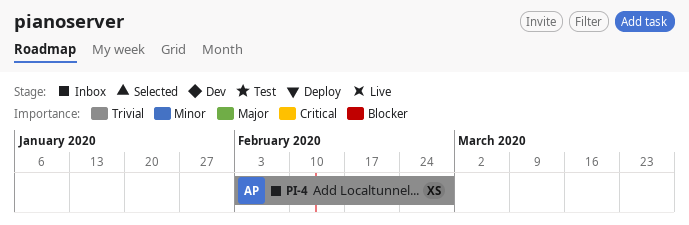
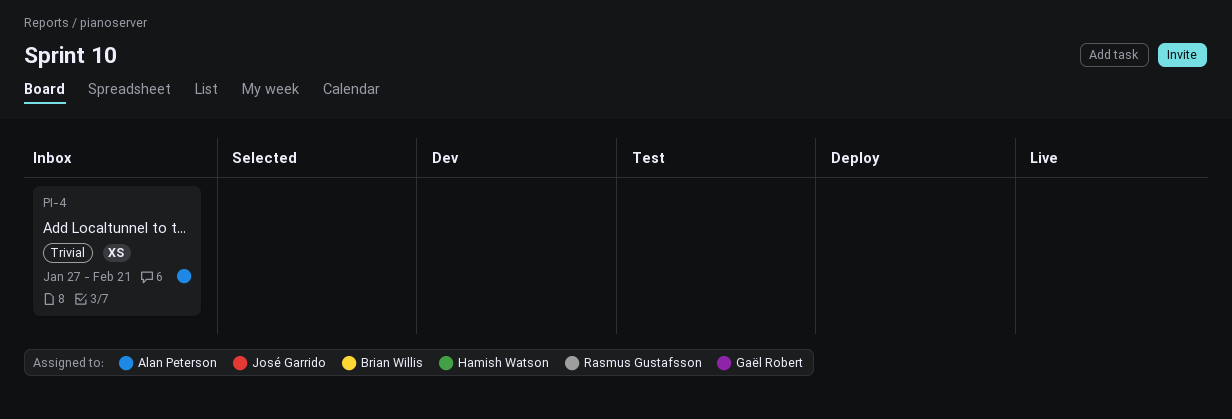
PI-4, start: Feb 3 -> Jan 27
PI-4, due: Feb 28 -> Feb 21

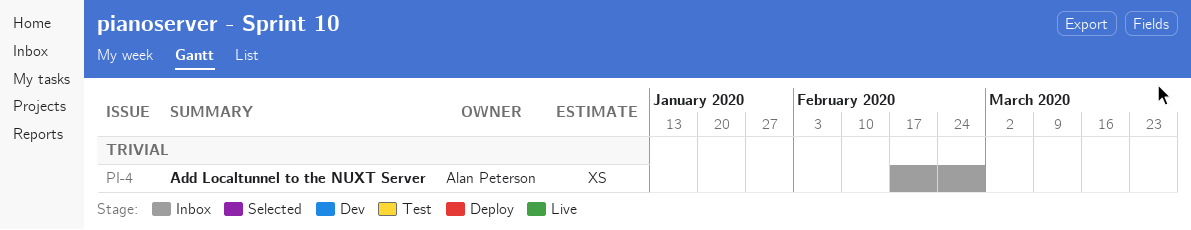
PI-4, start: Jan 27 -> Feb 17
PI-4, due: Feb 21 -> Feb 28

